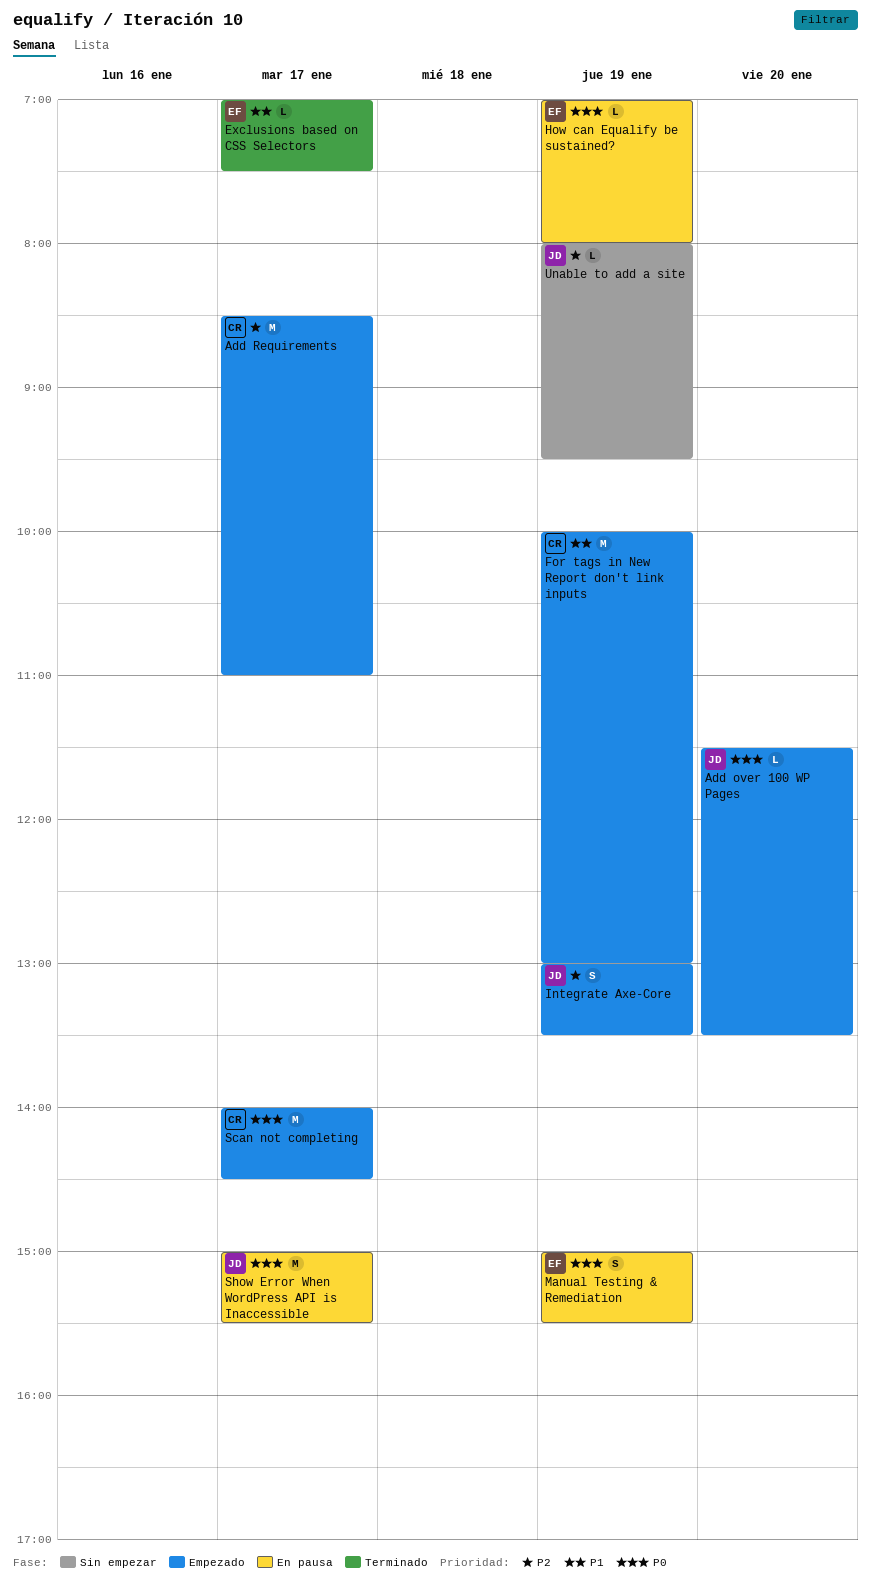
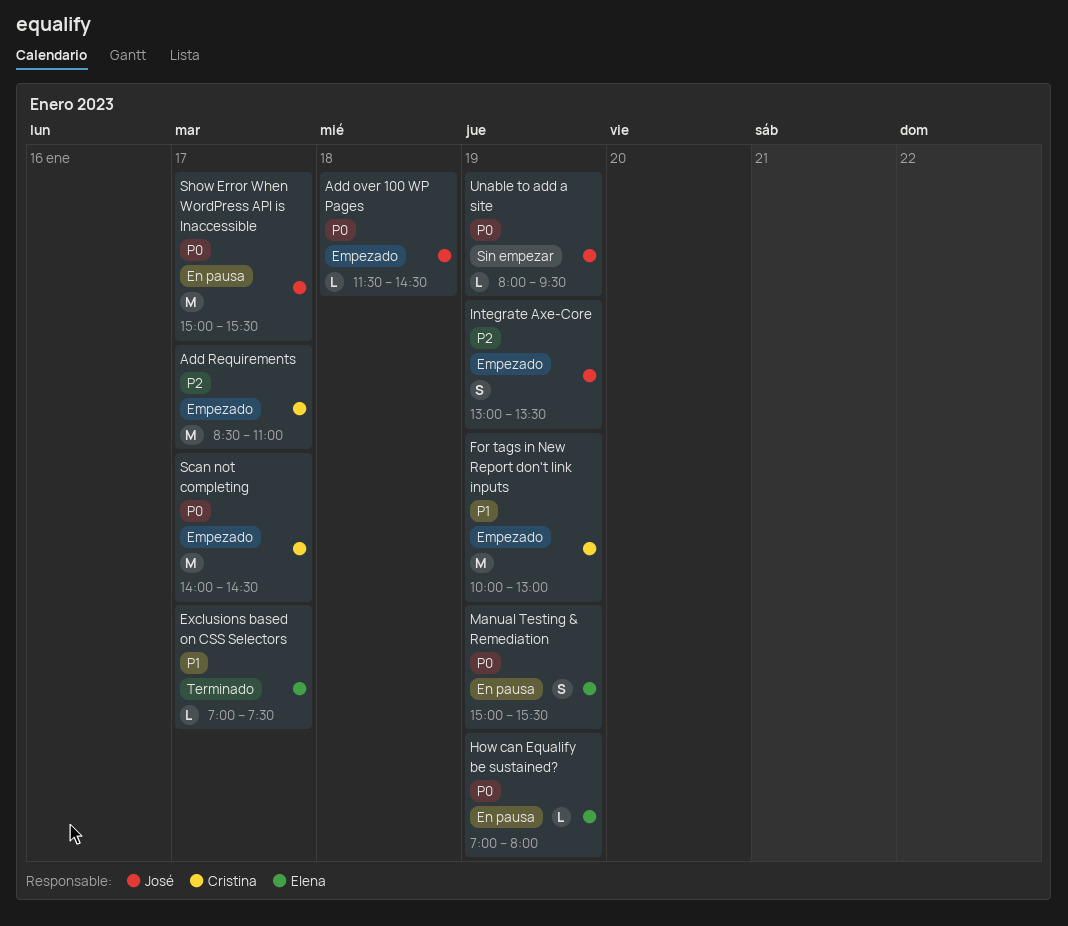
Add over 100 WP Pages, day: Jan 20 -> Jan 18
Add over 100 WP Pages, ends: 13:30 -> 14:30
Unable to add a site, priority: P2 -> P0

